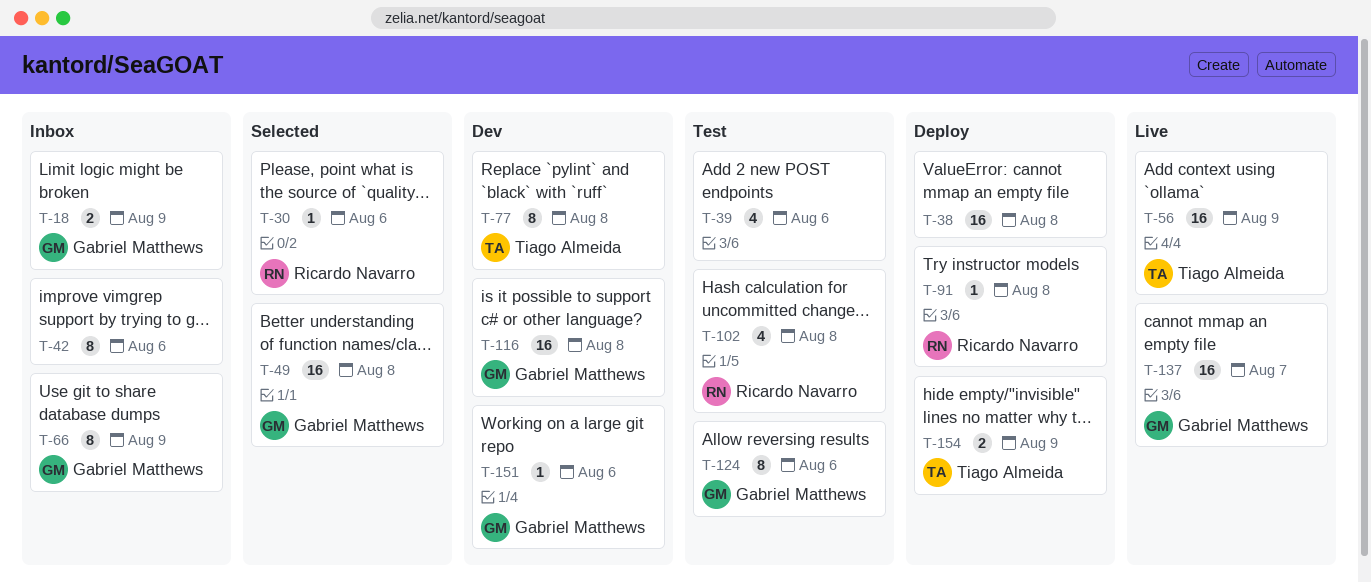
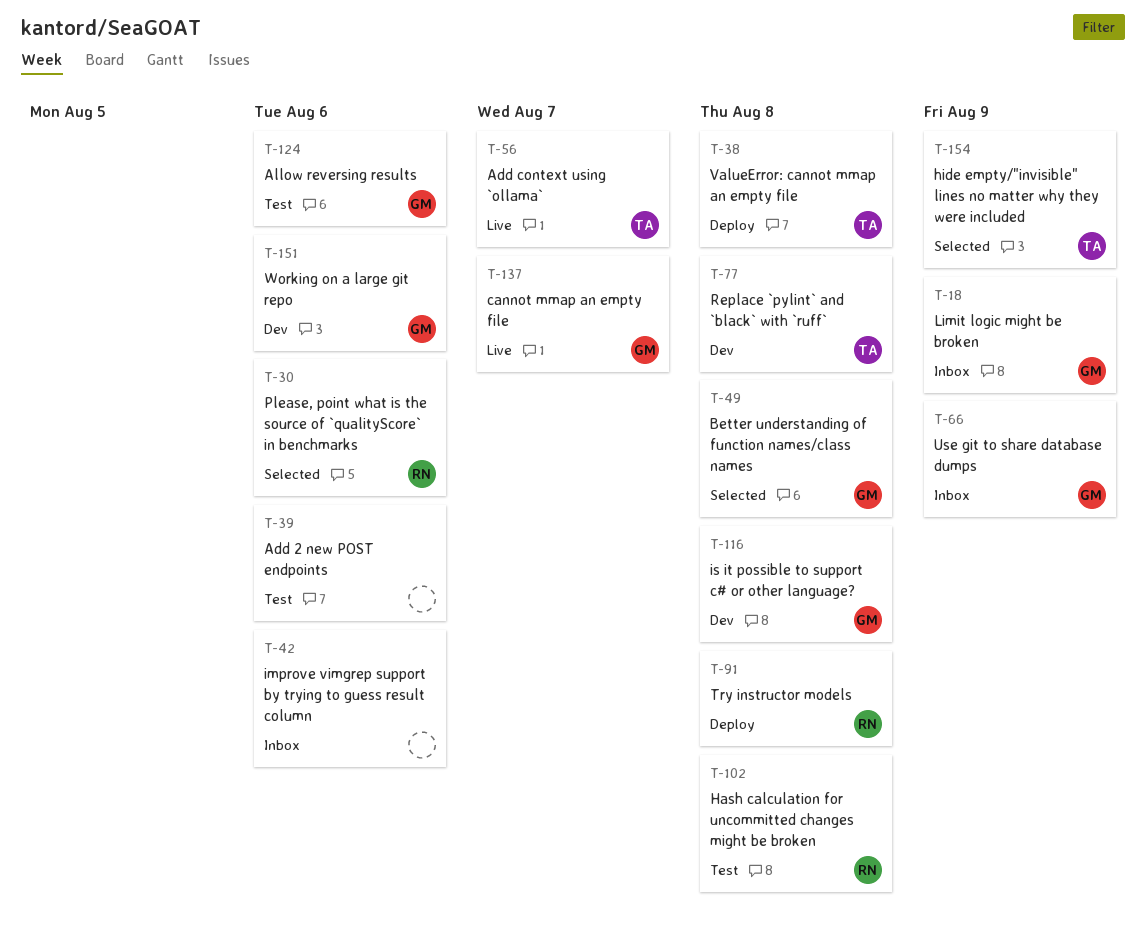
T-38, owner: none -> Tiago Almeida
T-56, due: Aug 9 -> Aug 7
T-154, status: Deploy -> Selected

